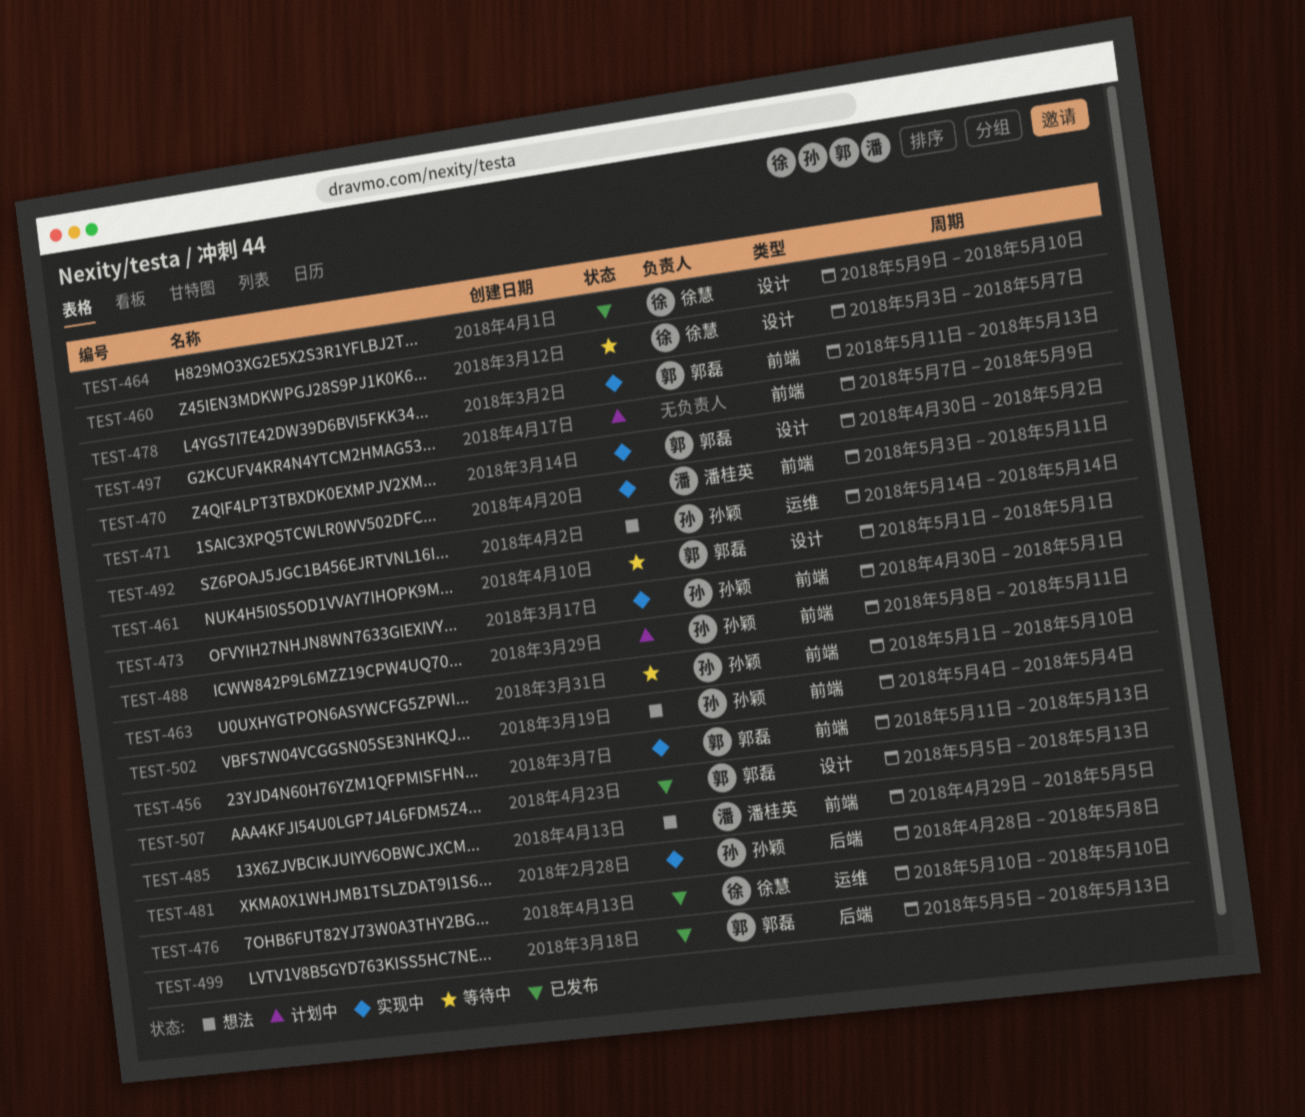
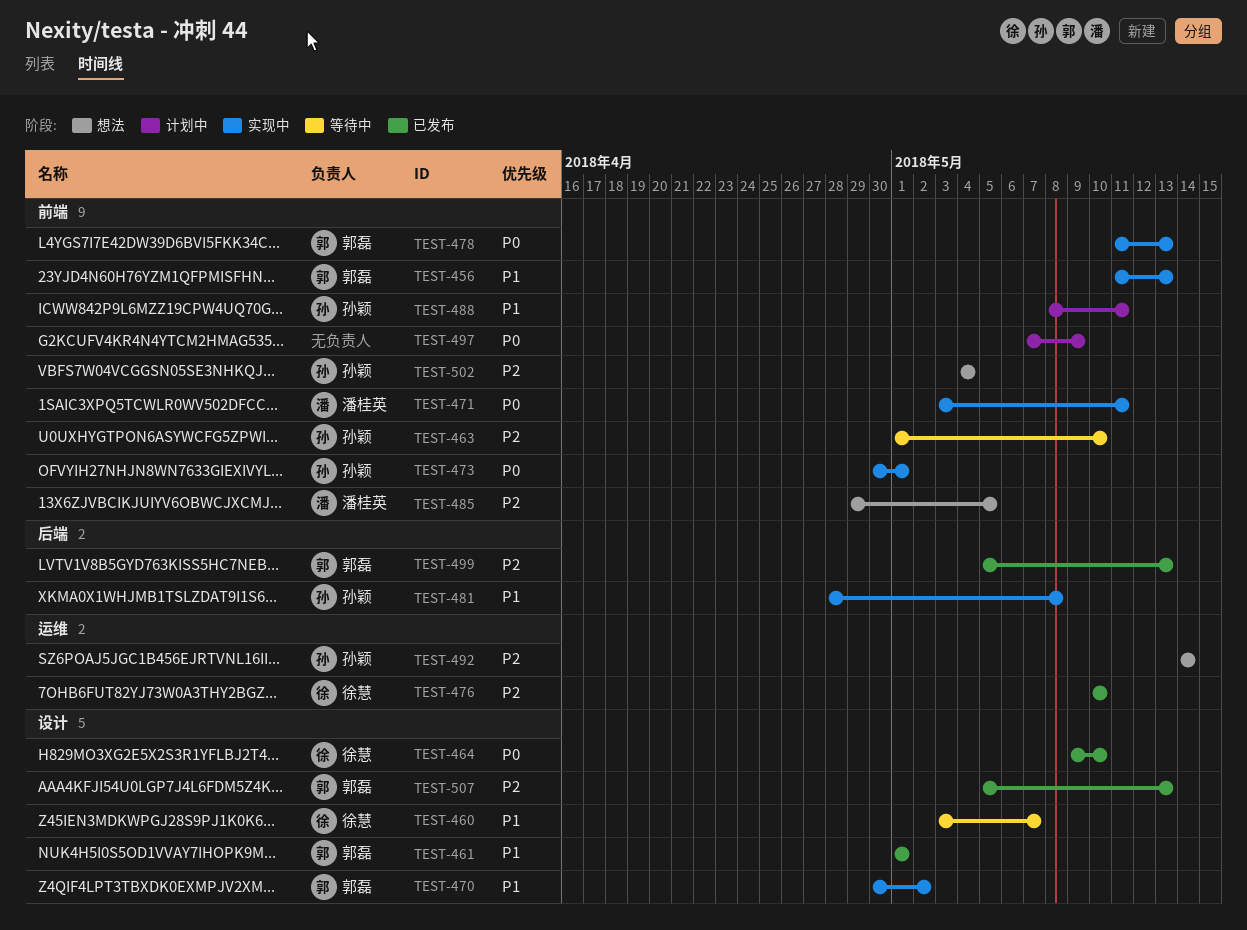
TEST-461, status: 等待中 -> 已发布

